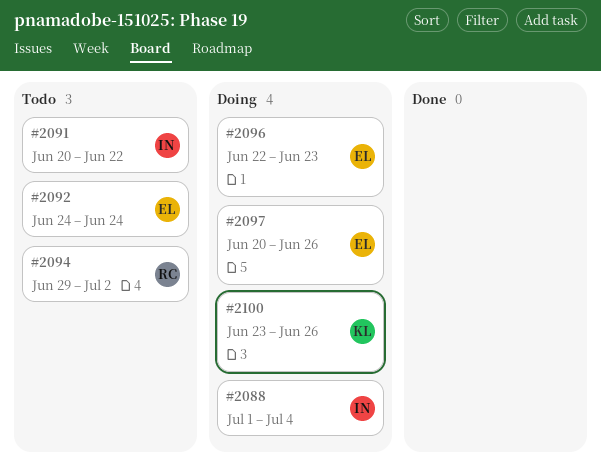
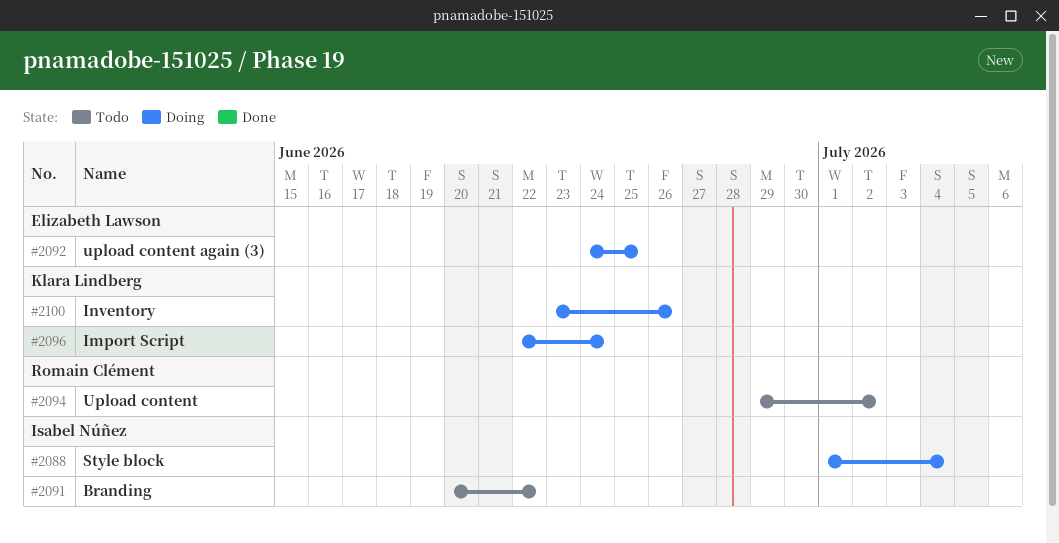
#2092, status: Todo -> Doing
#2092, due: Jun 24 -> Jun 25
#2096, owner: Elizabeth Lawson -> Klara Lindberg
#2096, due: Jun 23 -> Jun 24
#2097: present -> none

